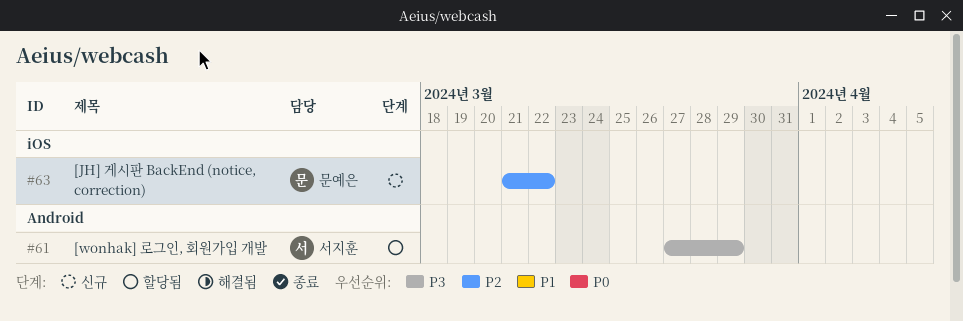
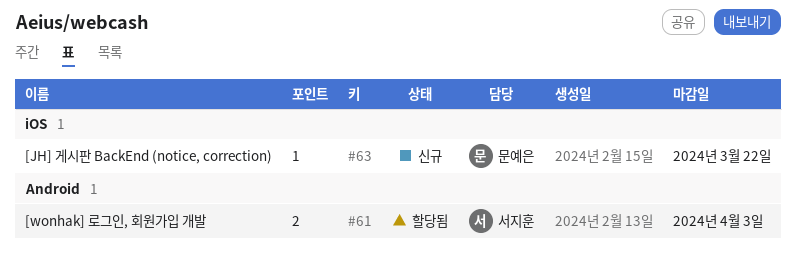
#61, due: Mar 29 -> Apr 3

